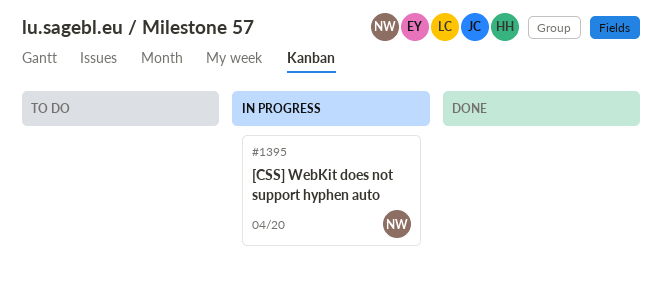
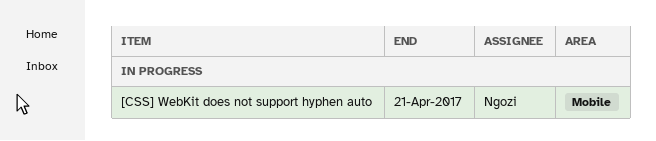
[CSS] WebKit does not support hyphen auto, due: Apr 20 -> Apr 21

